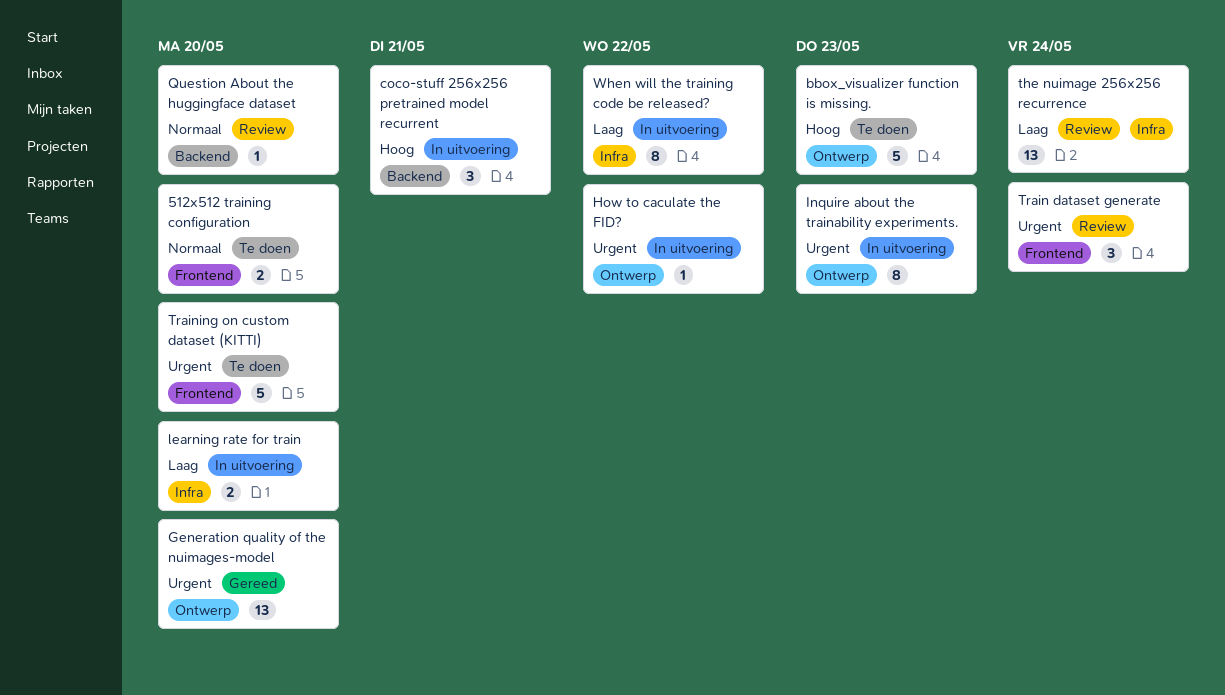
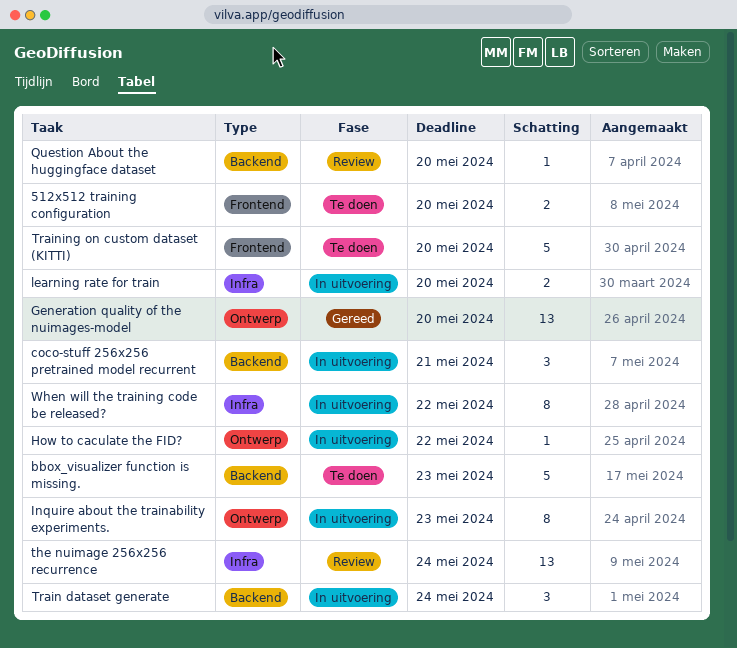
bbox_visualizer function is missing., label: Ontwerp -> Backend
Train dataset generate, status: Review -> In uitvoering
Train dataset generate, label: Frontend -> Backend

